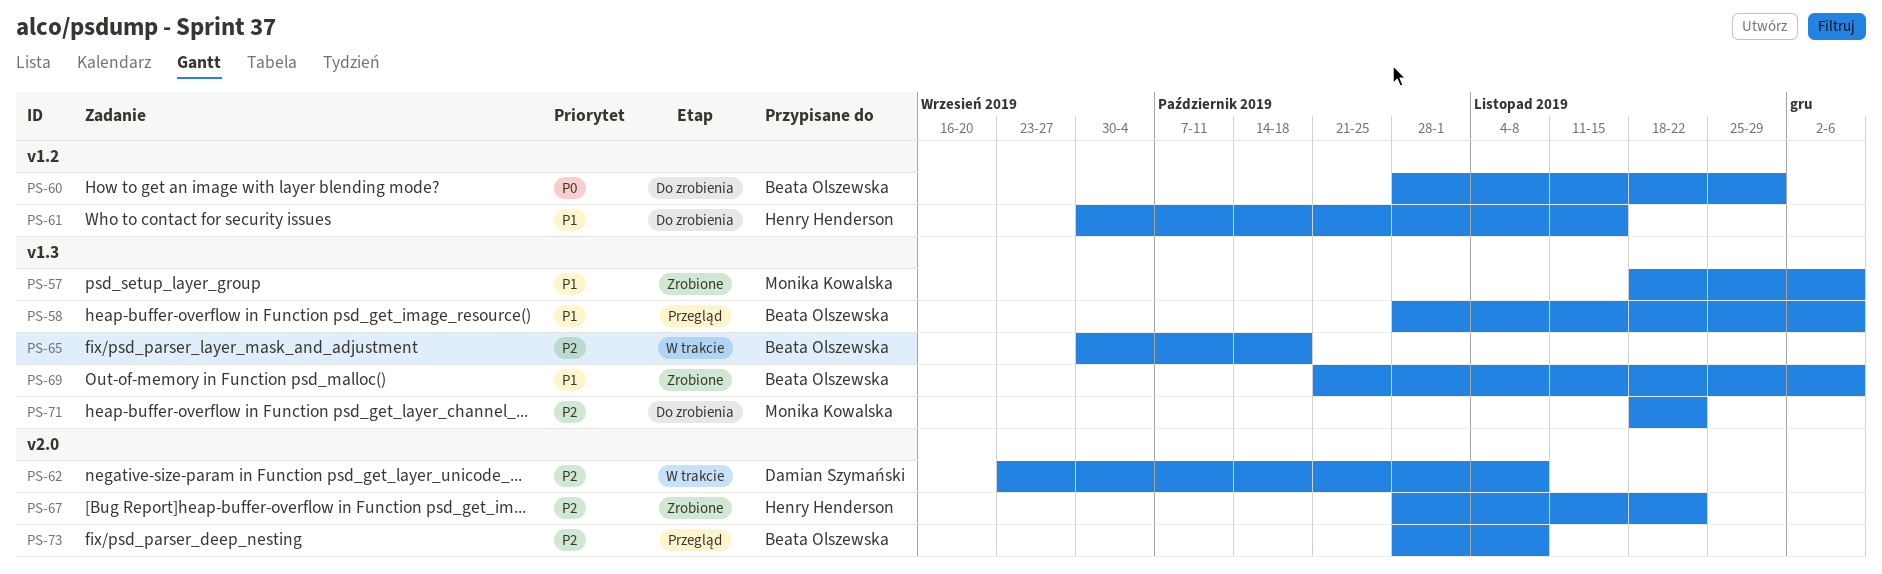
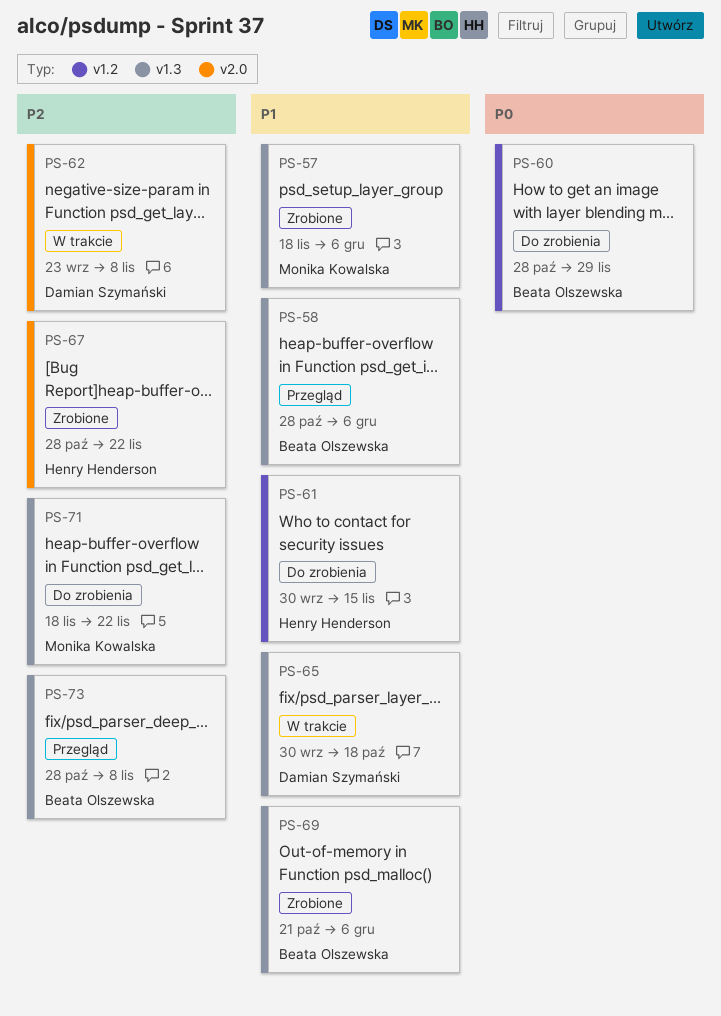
PS-65, owner: Beata Olszewska -> Damian Szymański
PS-65, priority: P2 -> P1
PS-73, label: v2.0 -> v1.3

